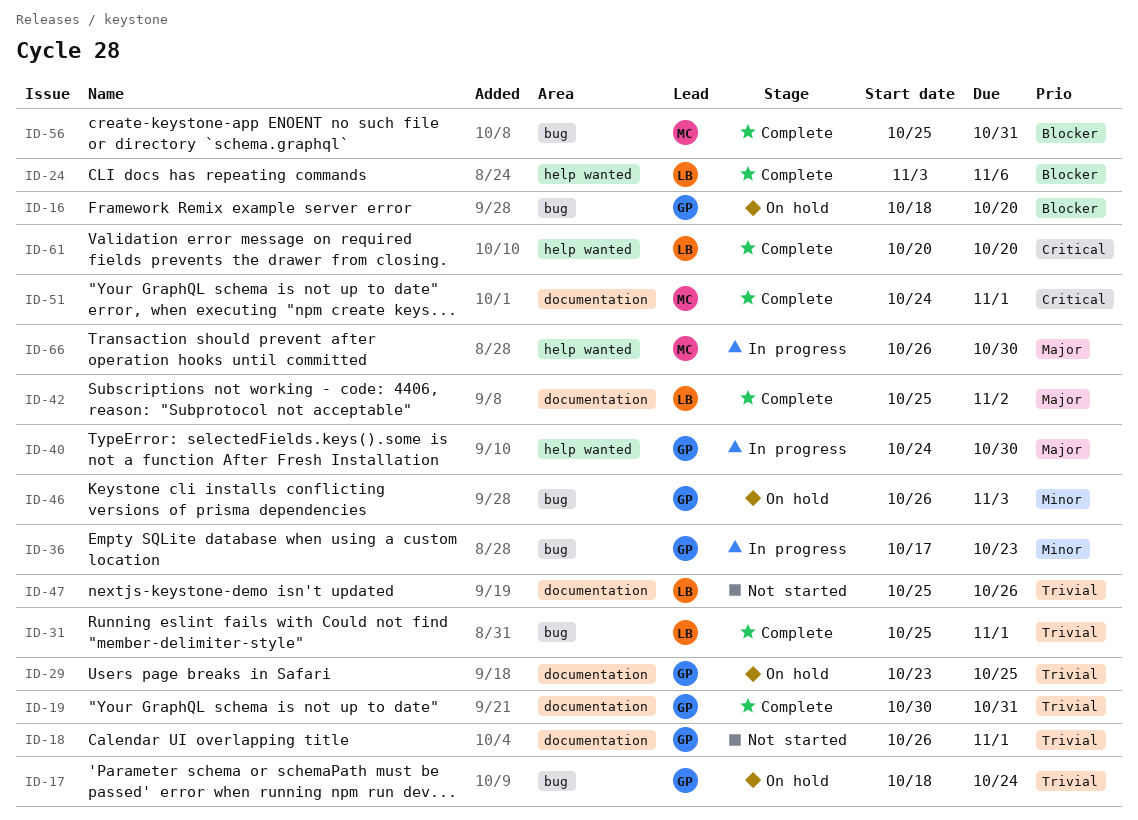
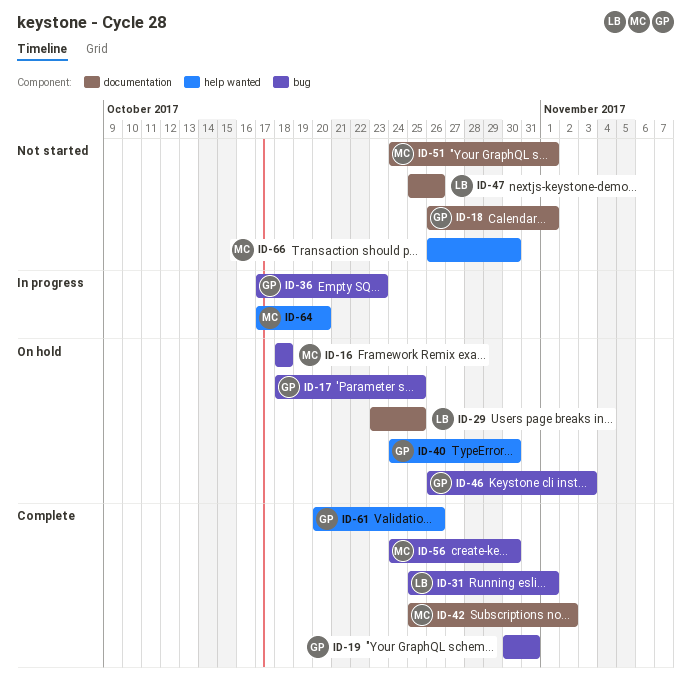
ID-16, owner: GP -> MC
ID-16, due: Oct 20 -> Oct 18
ID-17, due: Oct 24 -> Oct 25
ID-19, label: documentation -> bug
ID-24: present -> none
ID-29, owner: GP -> LB
ID-40, status: In progress -> On hold
ID-42, owner: LB -> MC
ID-51, status: Complete -> Not started
ID-56, start: Oct 25 -> Oct 24
ID-56, due: Oct 31 -> Oct 30
ID-61, owner: LB -> GP
ID-61, due: Oct 20 -> Oct 26
ID-64: none -> present
ID-66, status: In progress -> Not started

